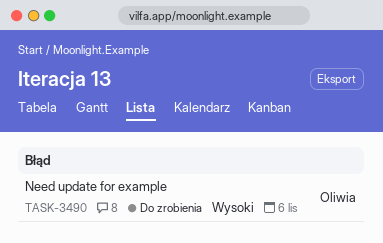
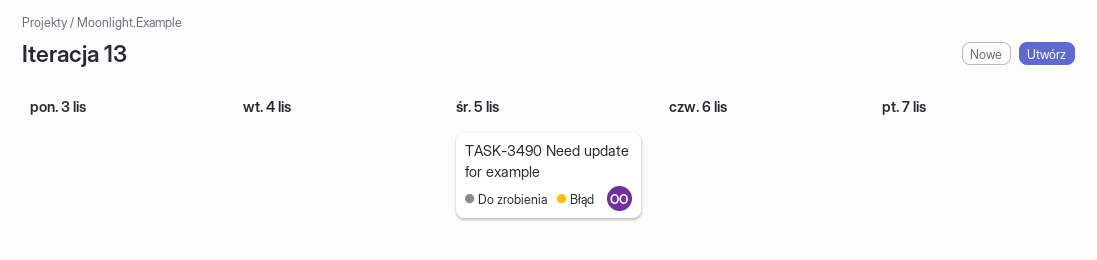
TASK-3490, due: Nov 6 -> Nov 5

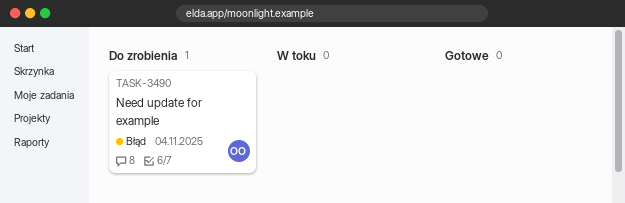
TASK-3490, due: Nov 5 -> Nov 4

